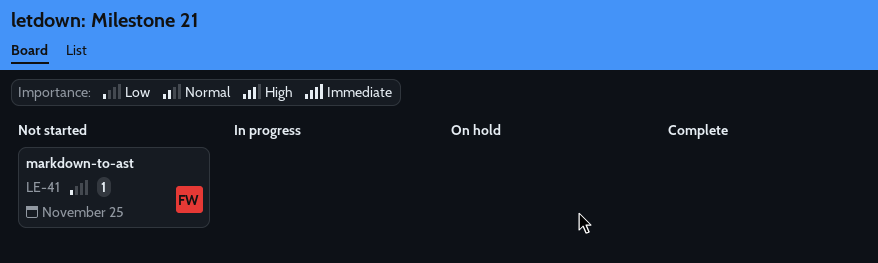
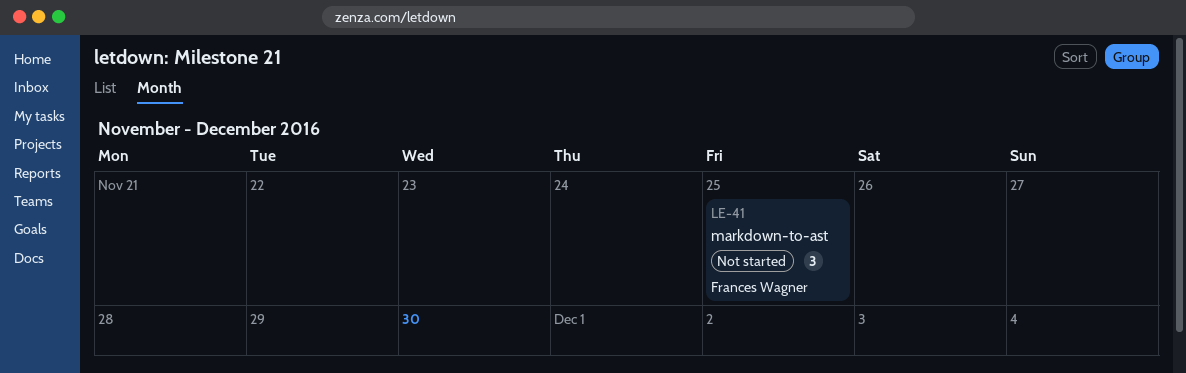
LE-41, estimate: 1 -> 3

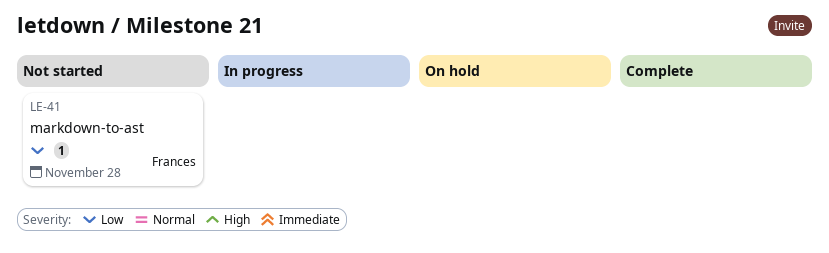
LE-41, estimate: 3 -> 1
LE-41, due: Nov 25 -> Nov 28

